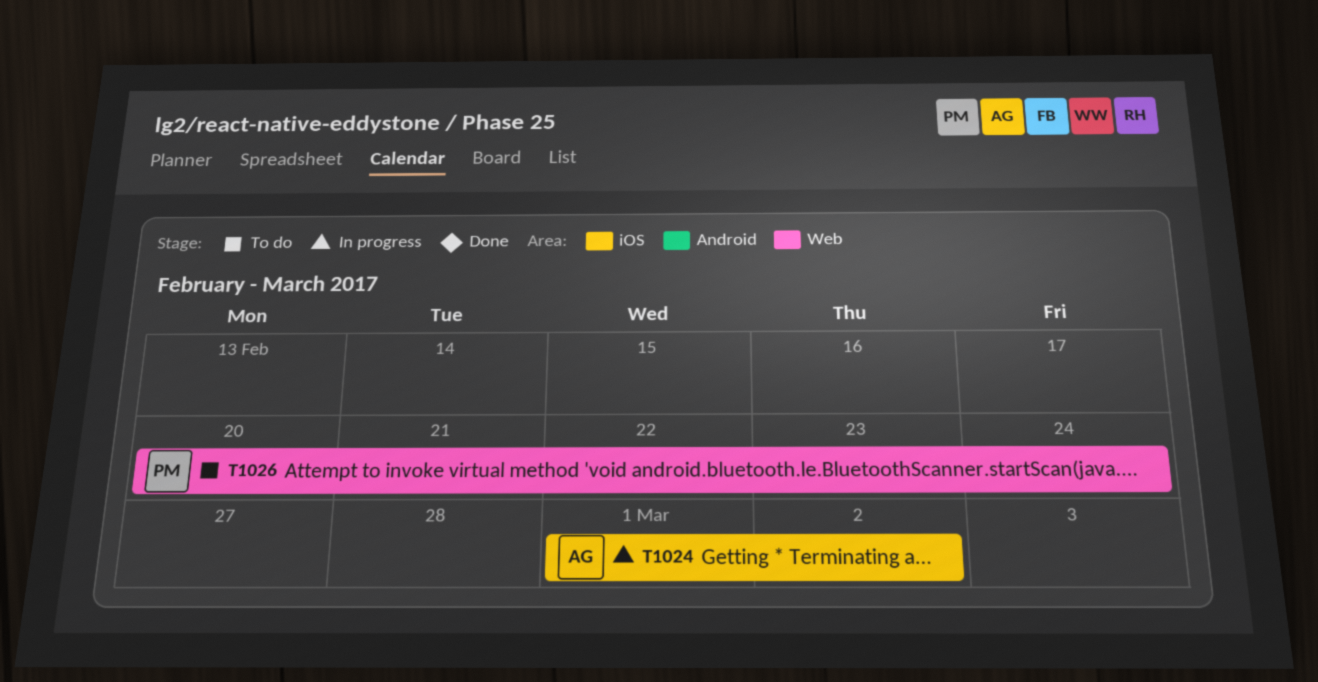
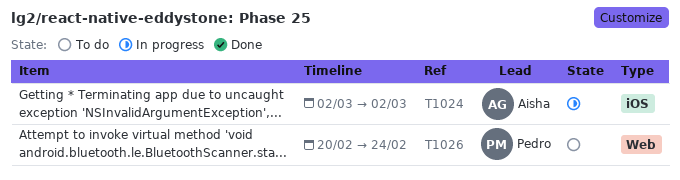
T1024, start: Mar 1 -> Mar 2

